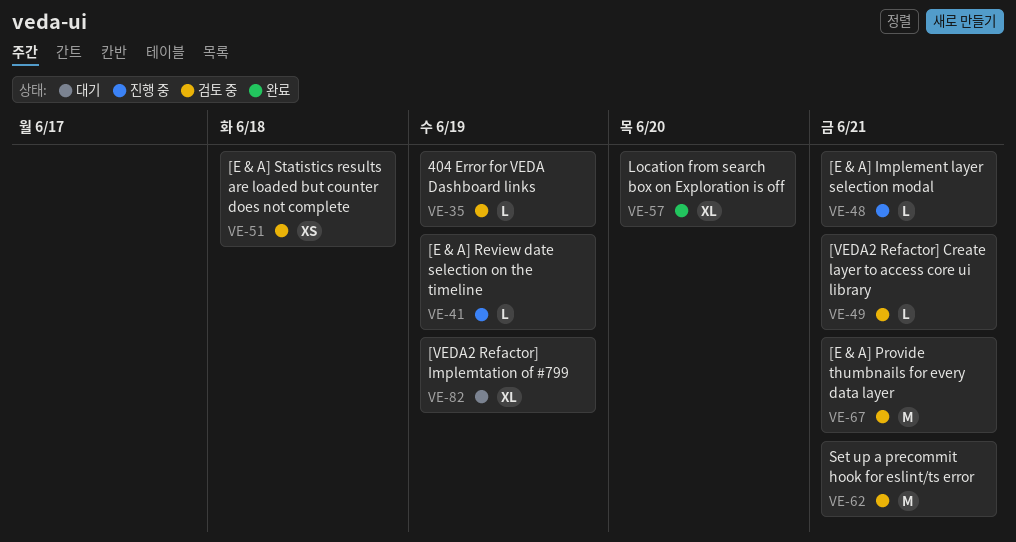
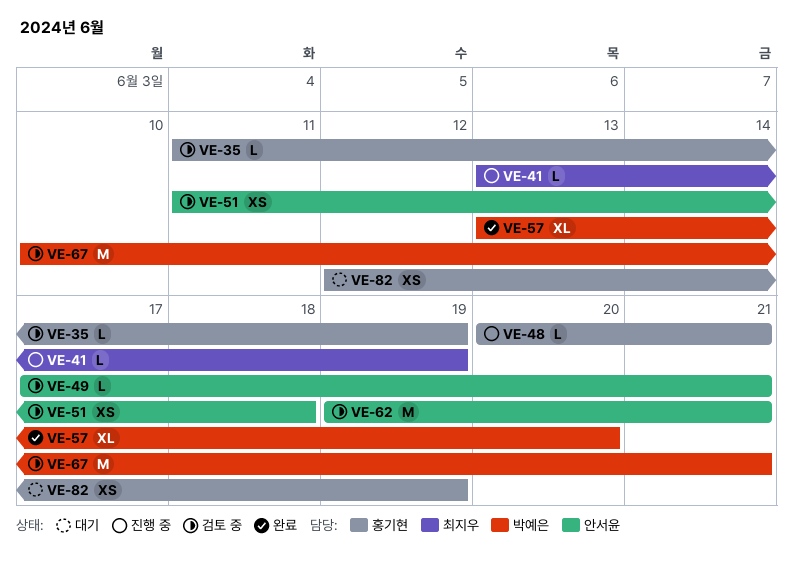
VE-82, estimate: XL -> XS

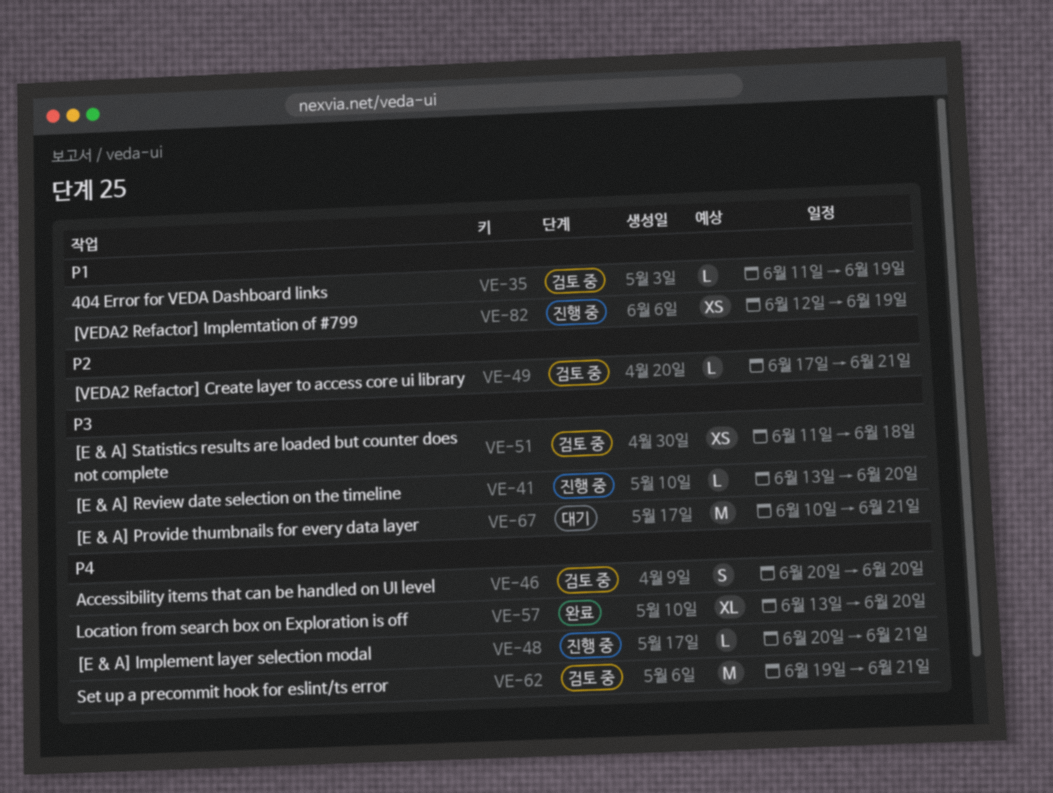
VE-41, due: Jun 19 -> Jun 20
VE-46: none -> present
VE-67, status: 검토 중 -> 대기
VE-82, status: 대기 -> 진행 중

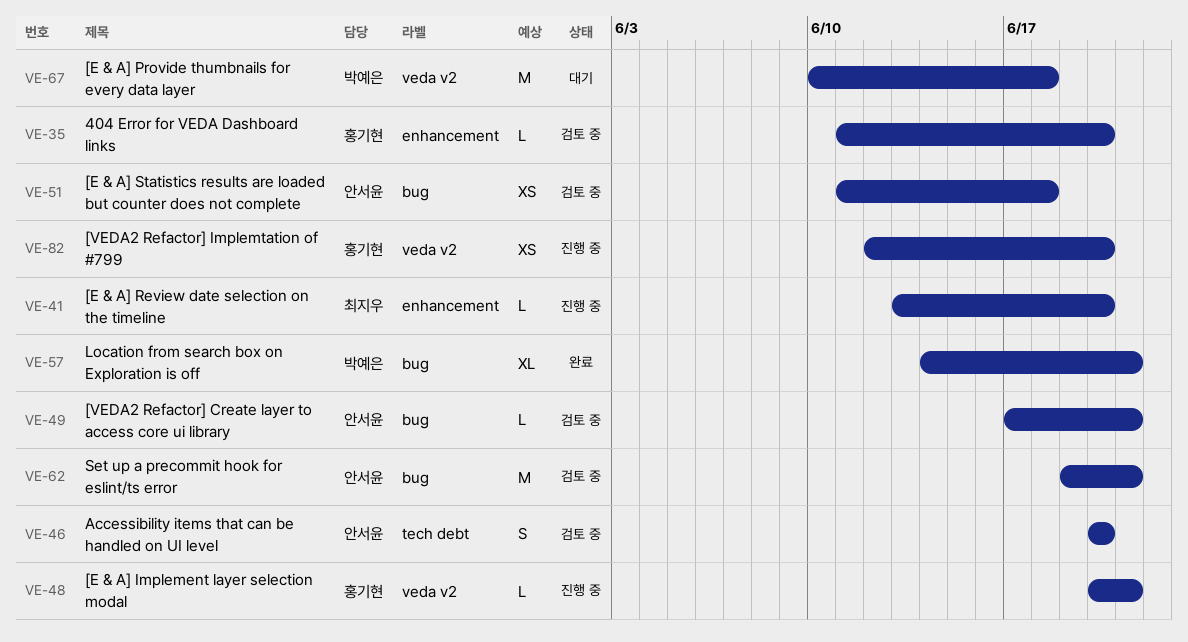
VE-35, due: Jun 19 -> Jun 20
VE-57, start: Jun 13 -> Jun 14
VE-57, due: Jun 20 -> Jun 21
VE-67, due: Jun 21 -> Jun 18
VE-82, due: Jun 19 -> Jun 20

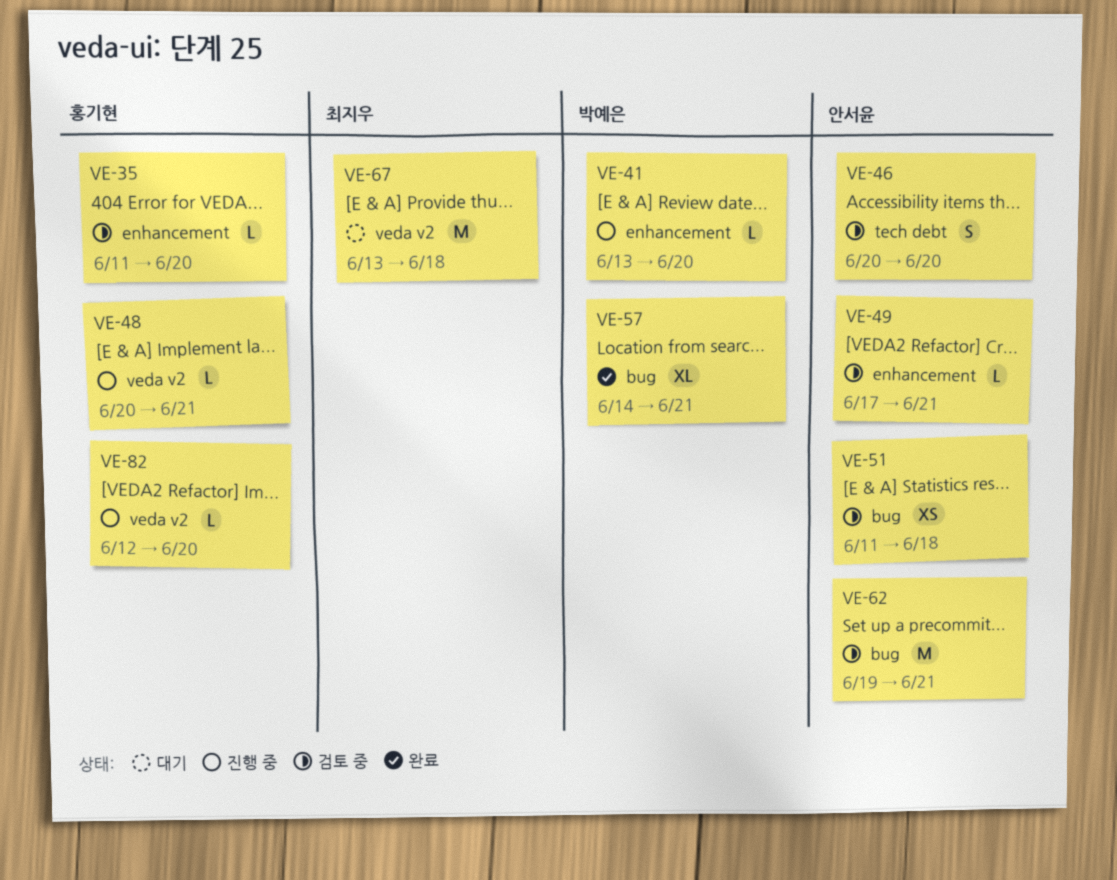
VE-41, owner: 최지우 -> 박예은
VE-49, label: bug -> enhancement
VE-67, owner: 박예은 -> 최지우
VE-67, start: Jun 10 -> Jun 13
VE-82, estimate: XS -> L

